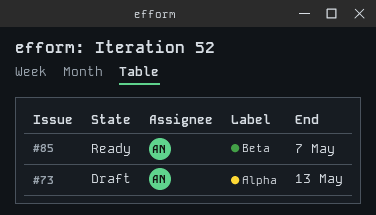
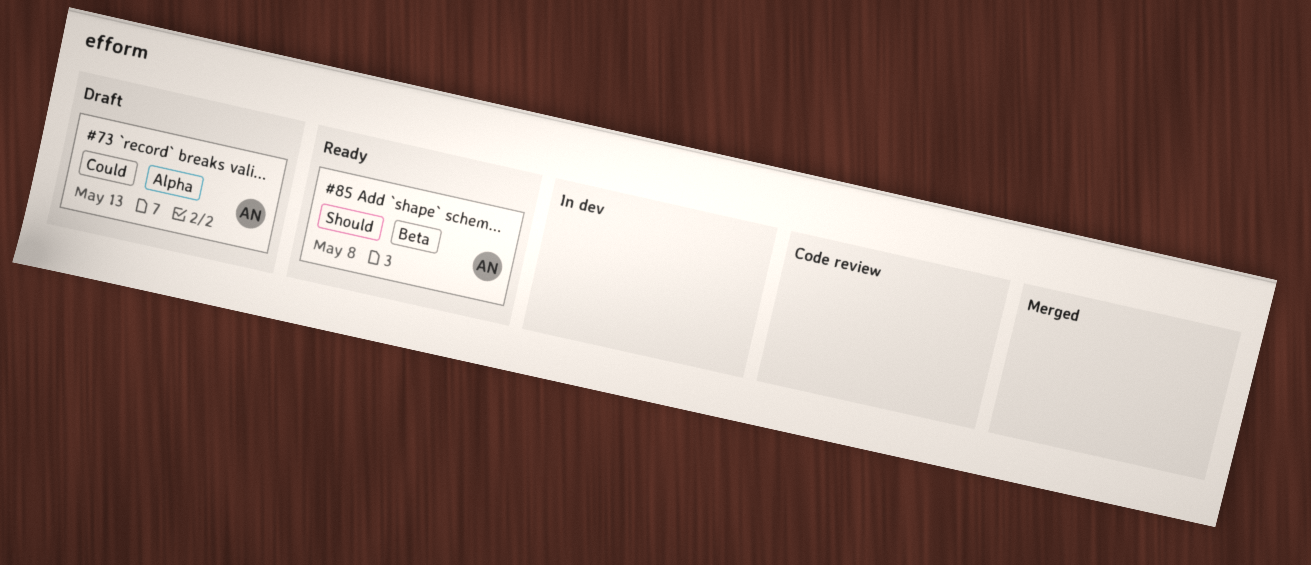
#85, due: May 7 -> May 8

